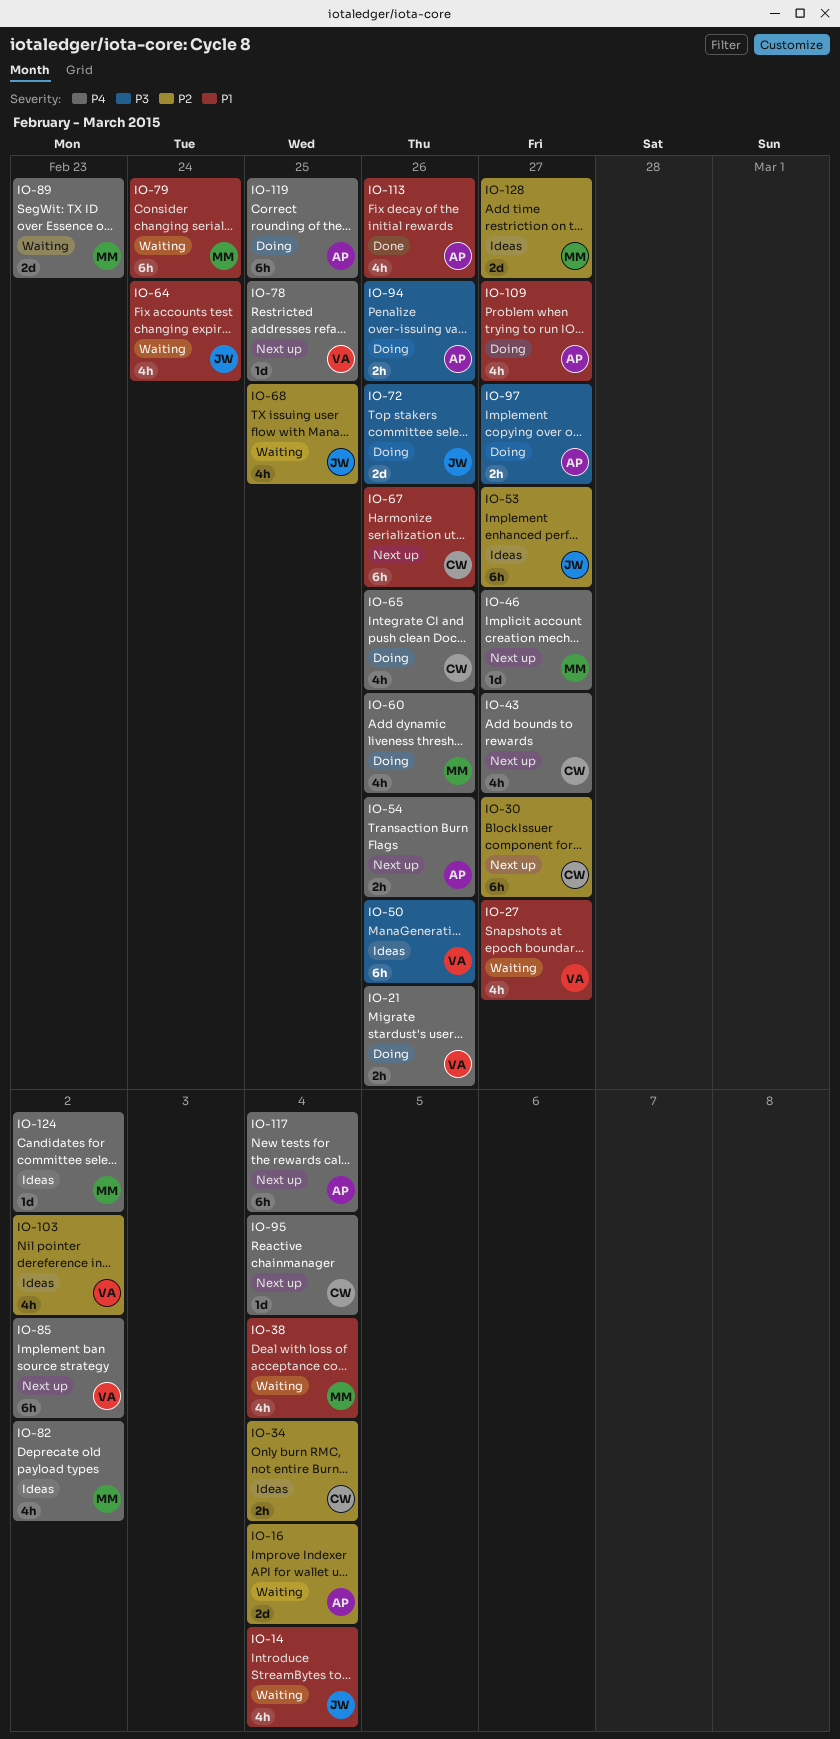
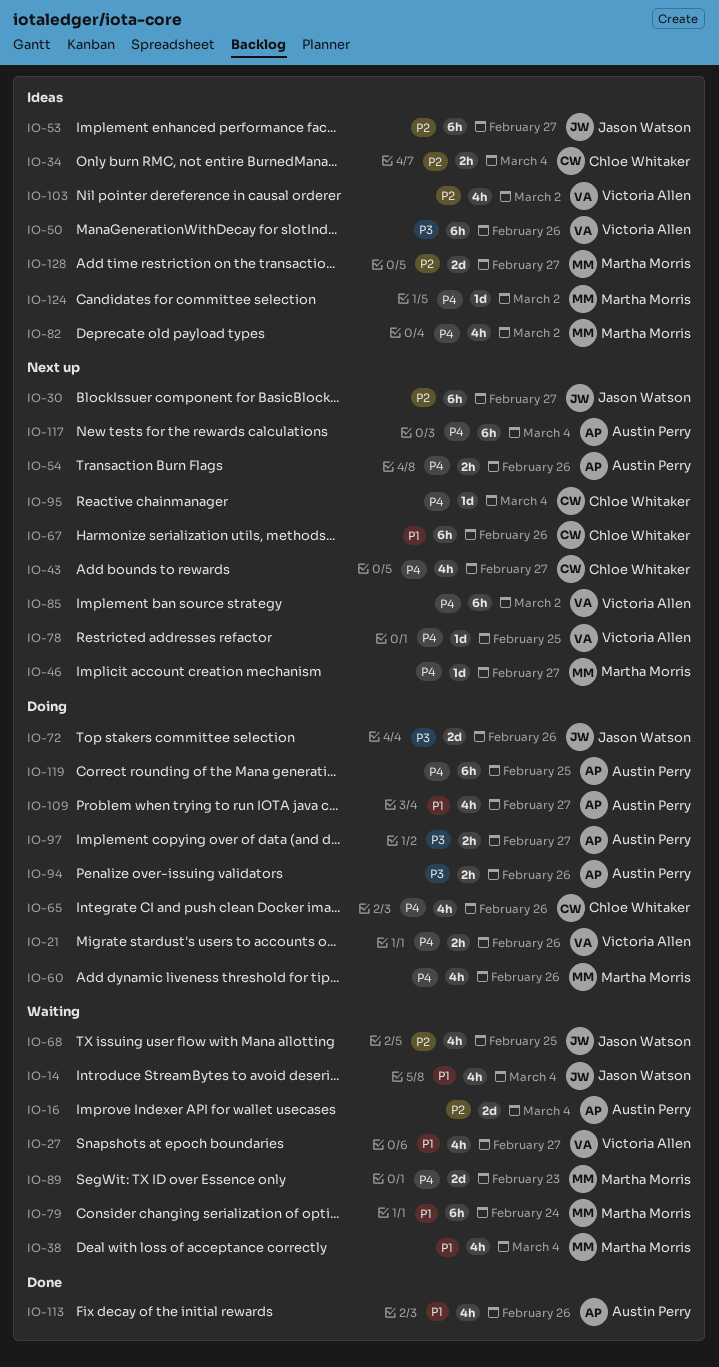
IO-30, owner: Chloe Whitaker -> Jason Watson
IO-64: present -> none

